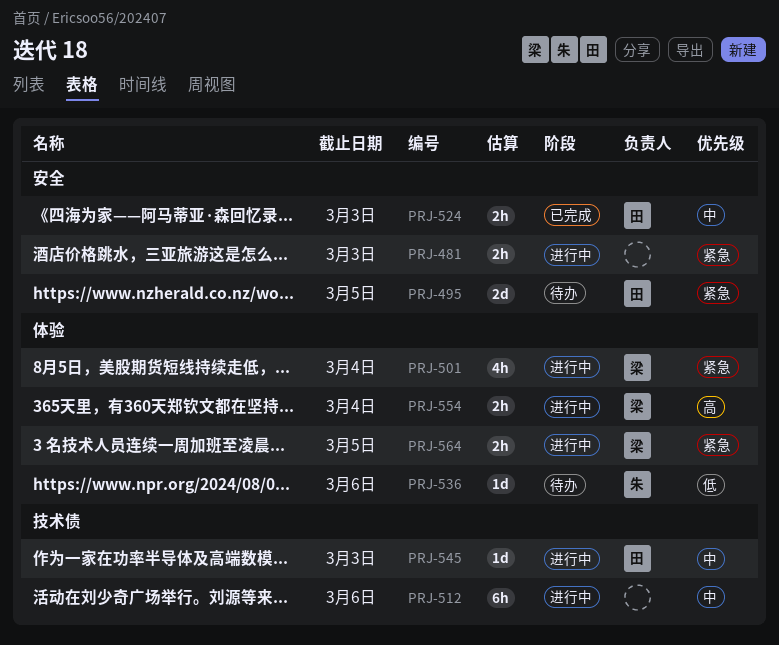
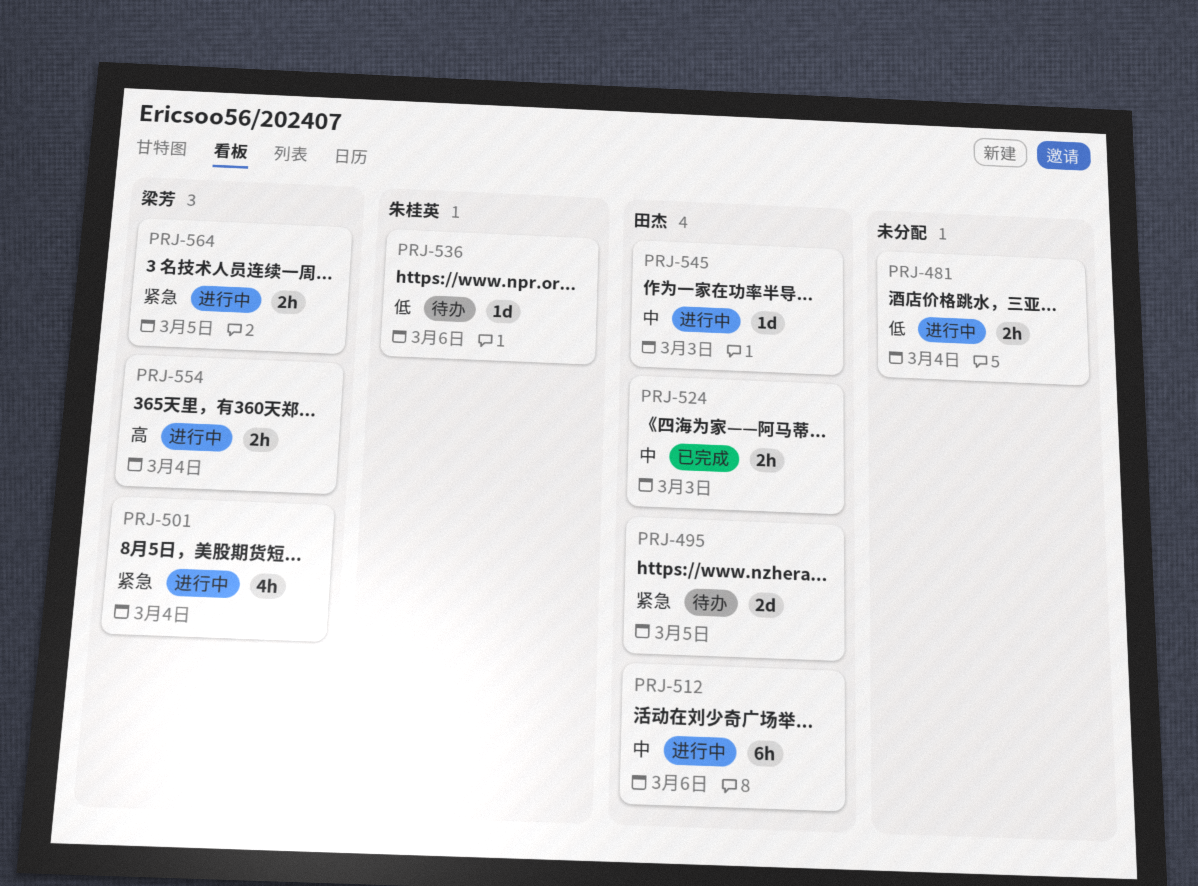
PRJ-481, priority: 紧急 -> 低
PRJ-481, due: Mar 3 -> Mar 4
PRJ-512, owner: none -> 田杰

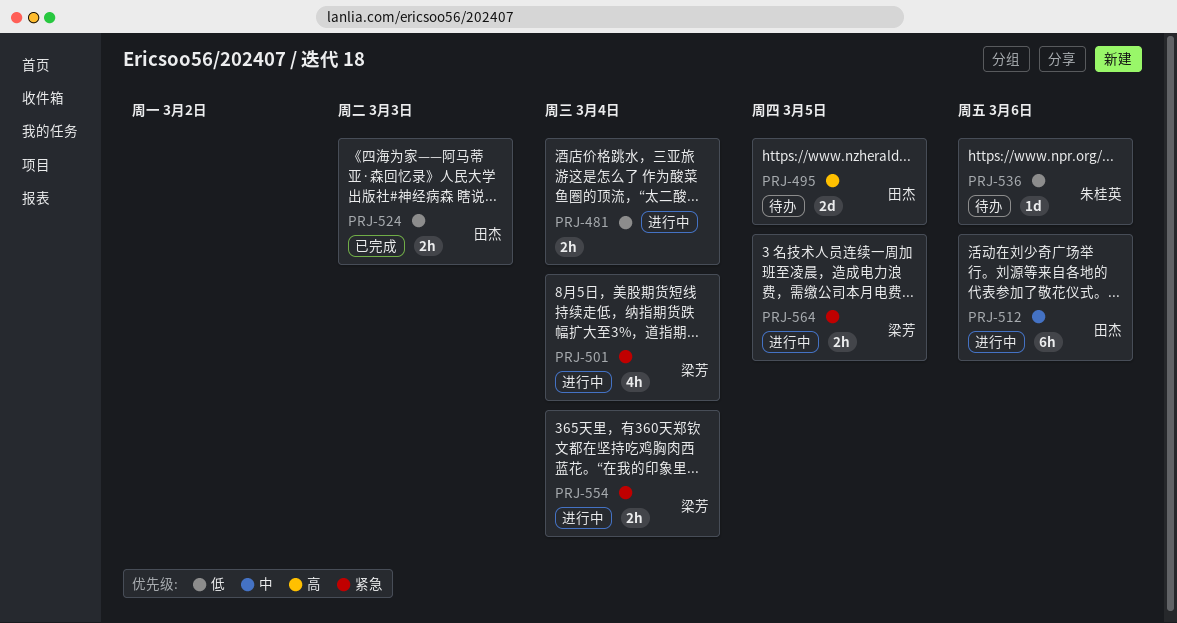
PRJ-495, priority: 紧急 -> 高
PRJ-524, priority: 中 -> 低
PRJ-545: present -> none
PRJ-554, priority: 高 -> 紧急

